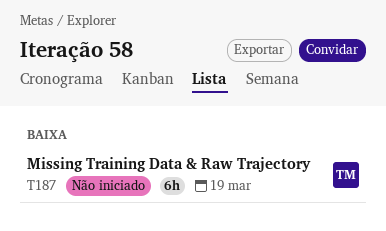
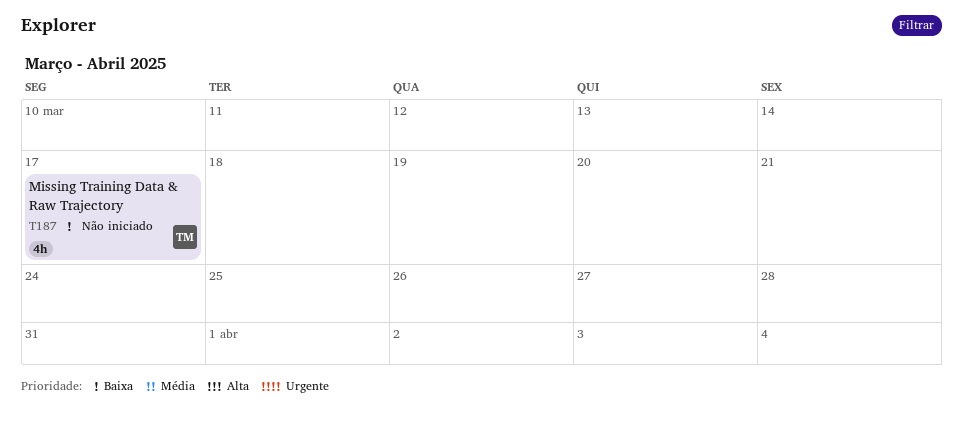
T187, estimate: 6h -> 4h
T187, due: Mar 19 -> Mar 17

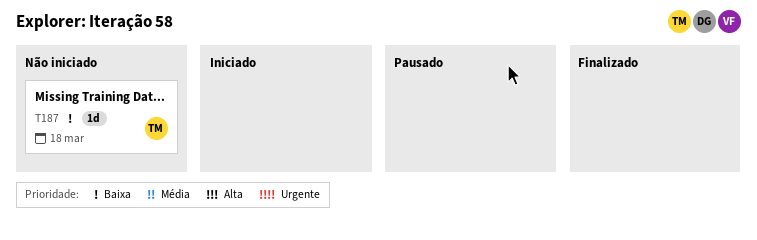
T187, estimate: 4h -> 1d
T187, due: Mar 17 -> Mar 18

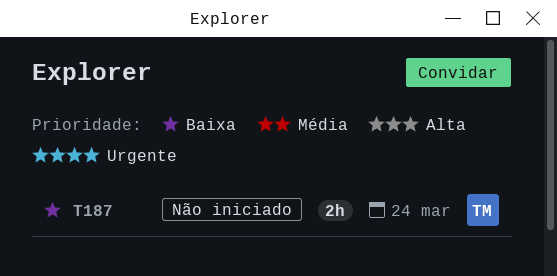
T187, estimate: 1d -> 2h
T187, due: Mar 18 -> Mar 24

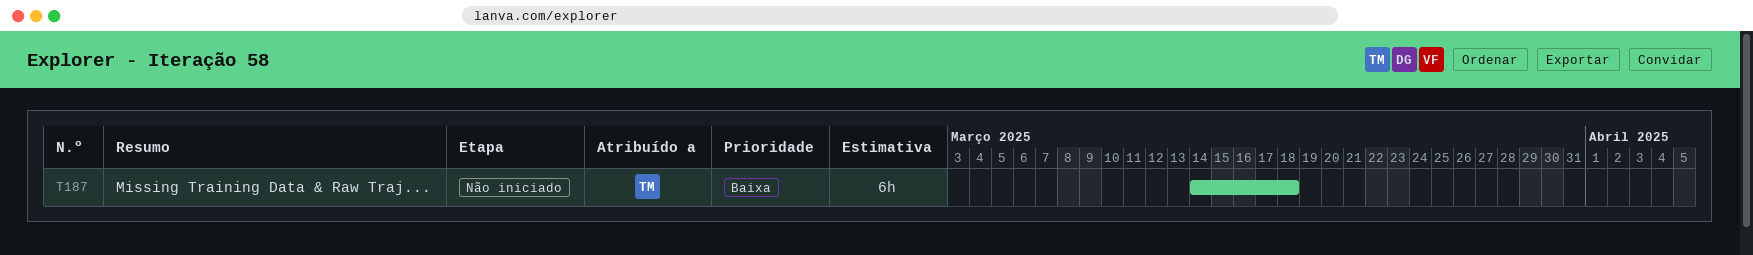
T187, estimate: 2h -> 6h
T187, due: Mar 24 -> Mar 18

